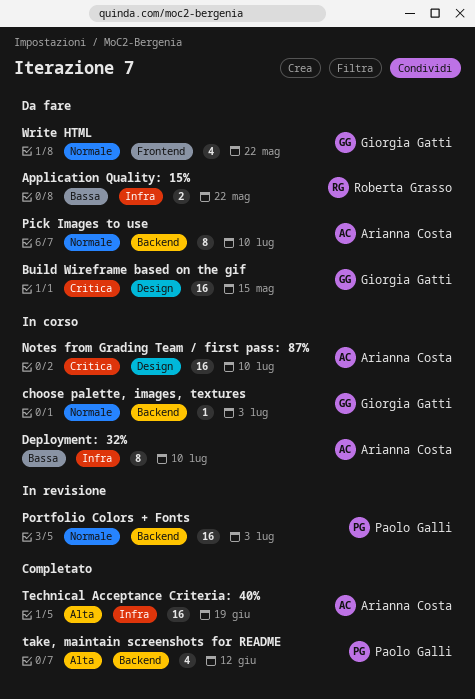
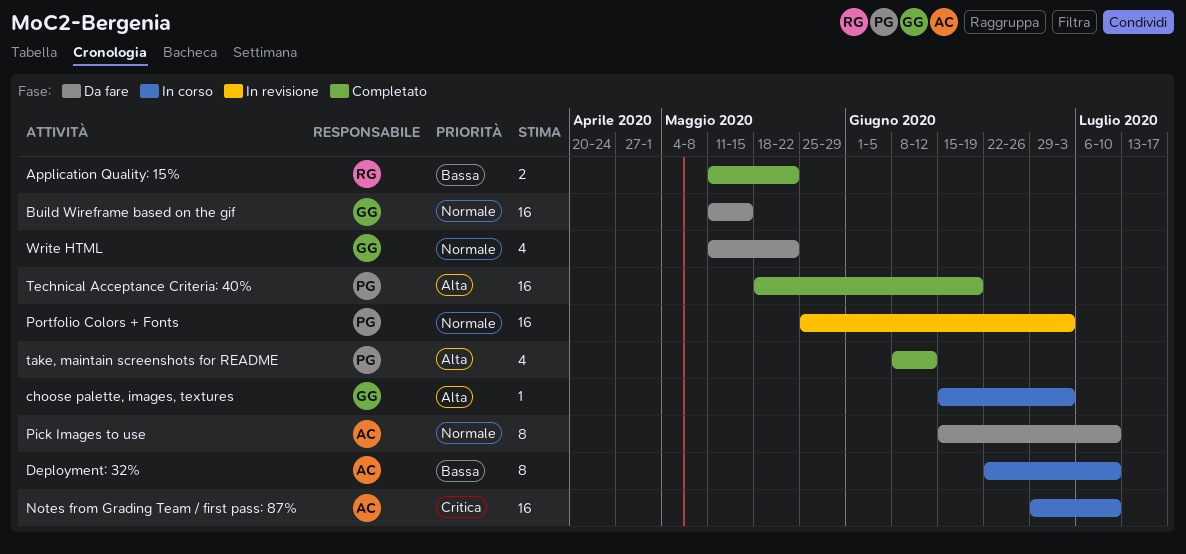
Application Quality: 15%, status: Da fare -> Completato
Build Wireframe based on the gif, priority: Critica -> Normale
choose palette, images, textures, priority: Normale -> Alta
Technical Acceptance Criteria: 40%, owner: Arianna Costa -> Paolo Galli

